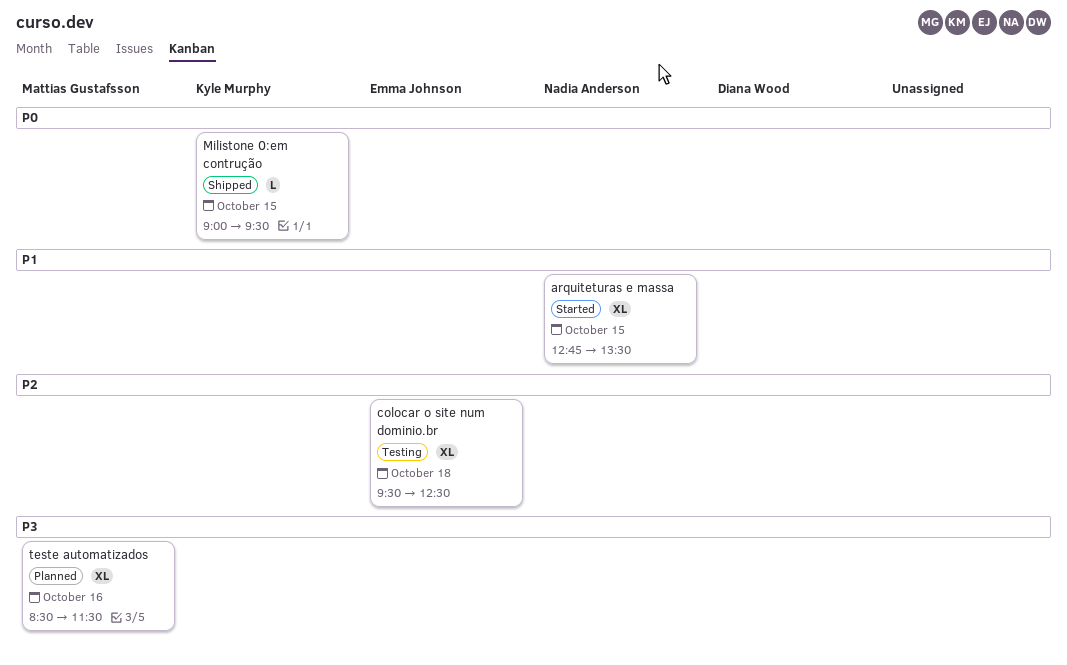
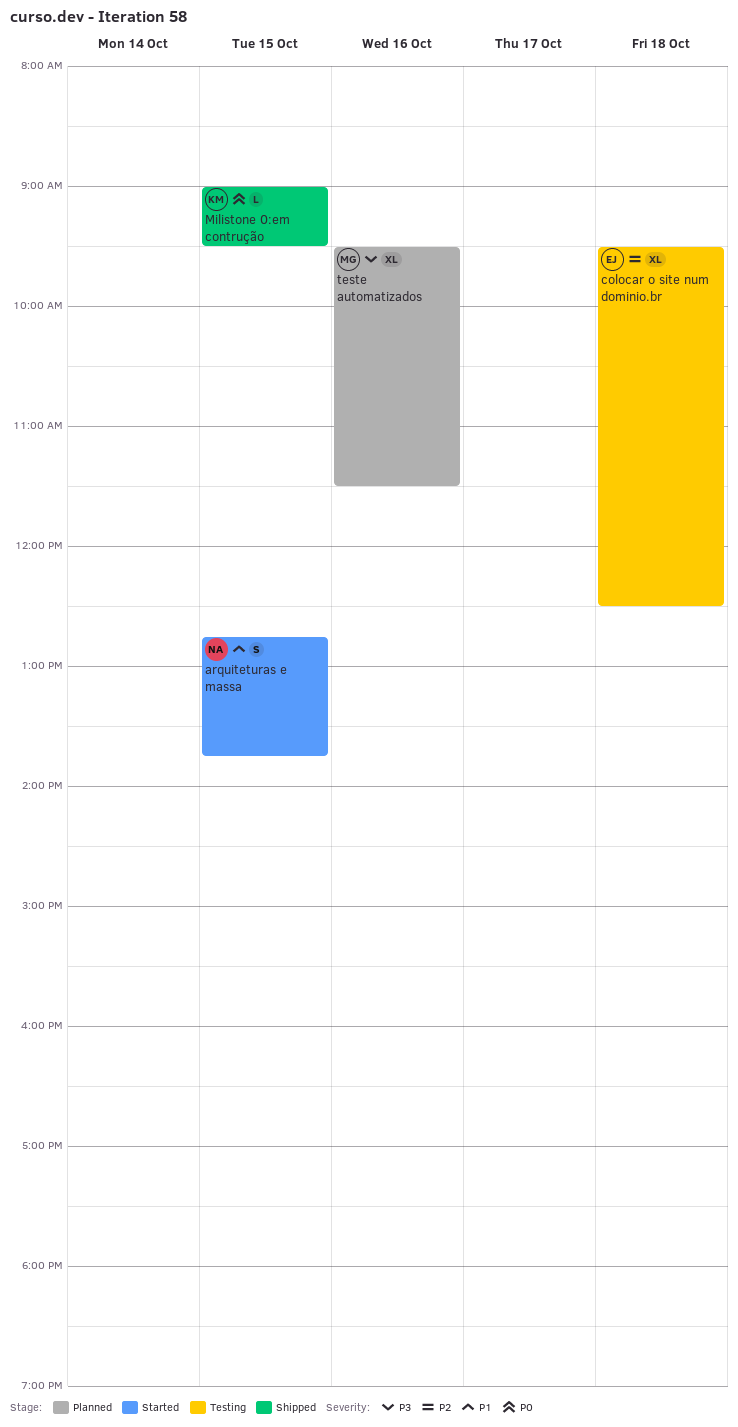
arquiteturas e massa, estimate: XL -> S
arquiteturas e massa, ends: 13:30 -> 13:45
teste automatizados, begins: 08:30 -> 09:30

